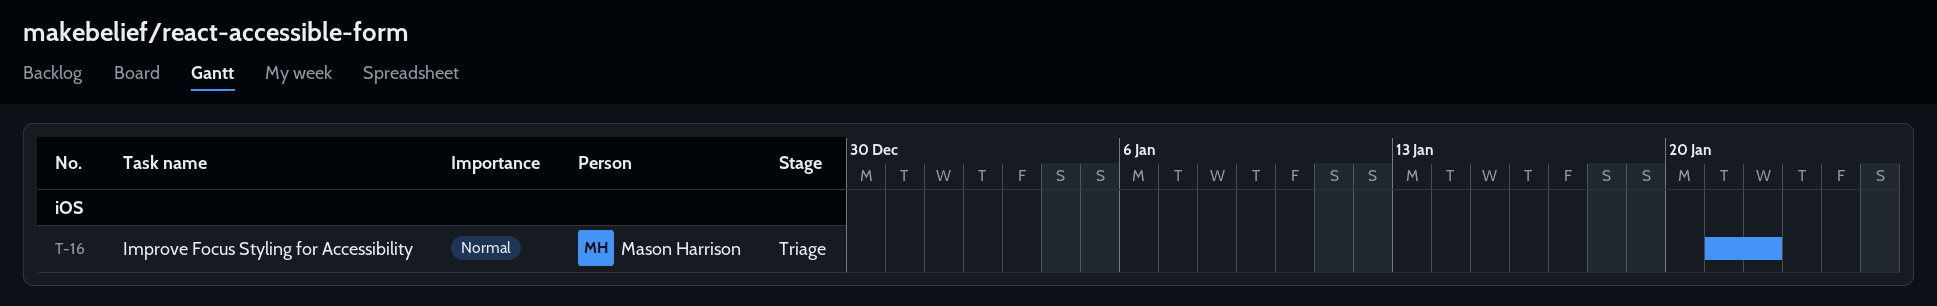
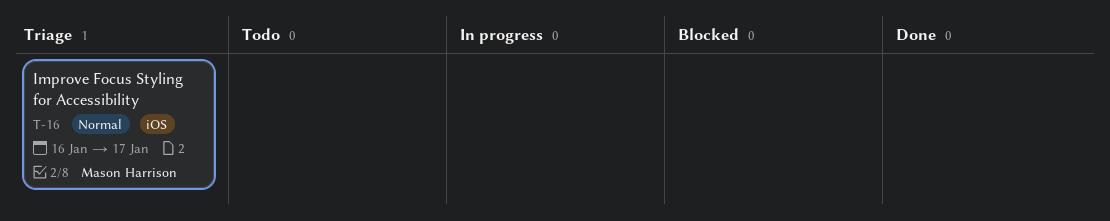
T-16, start: Jan 21 -> Jan 16
T-16, due: Jan 22 -> Jan 17

